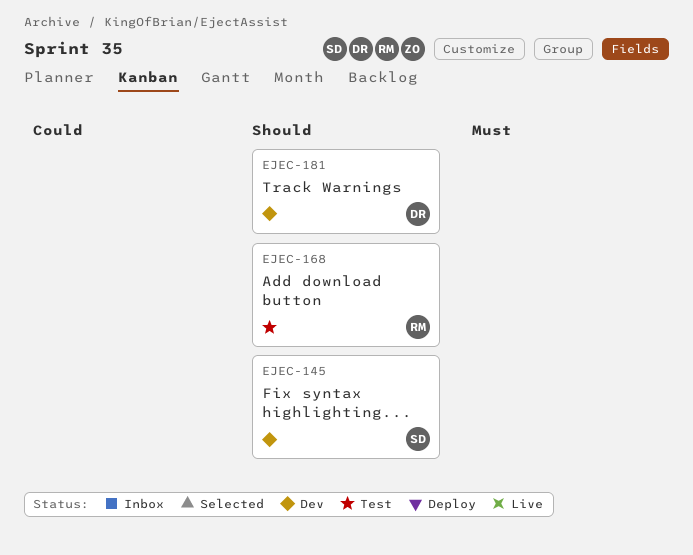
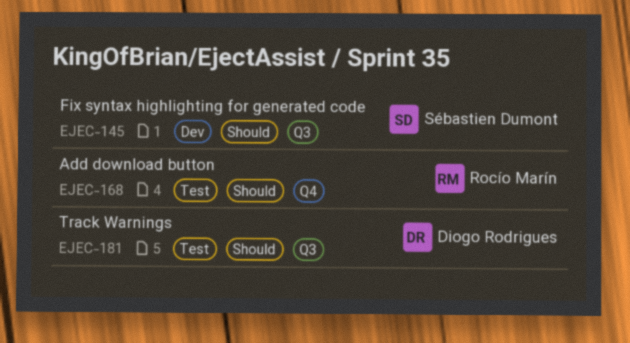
EJEC-181, status: Dev -> Test

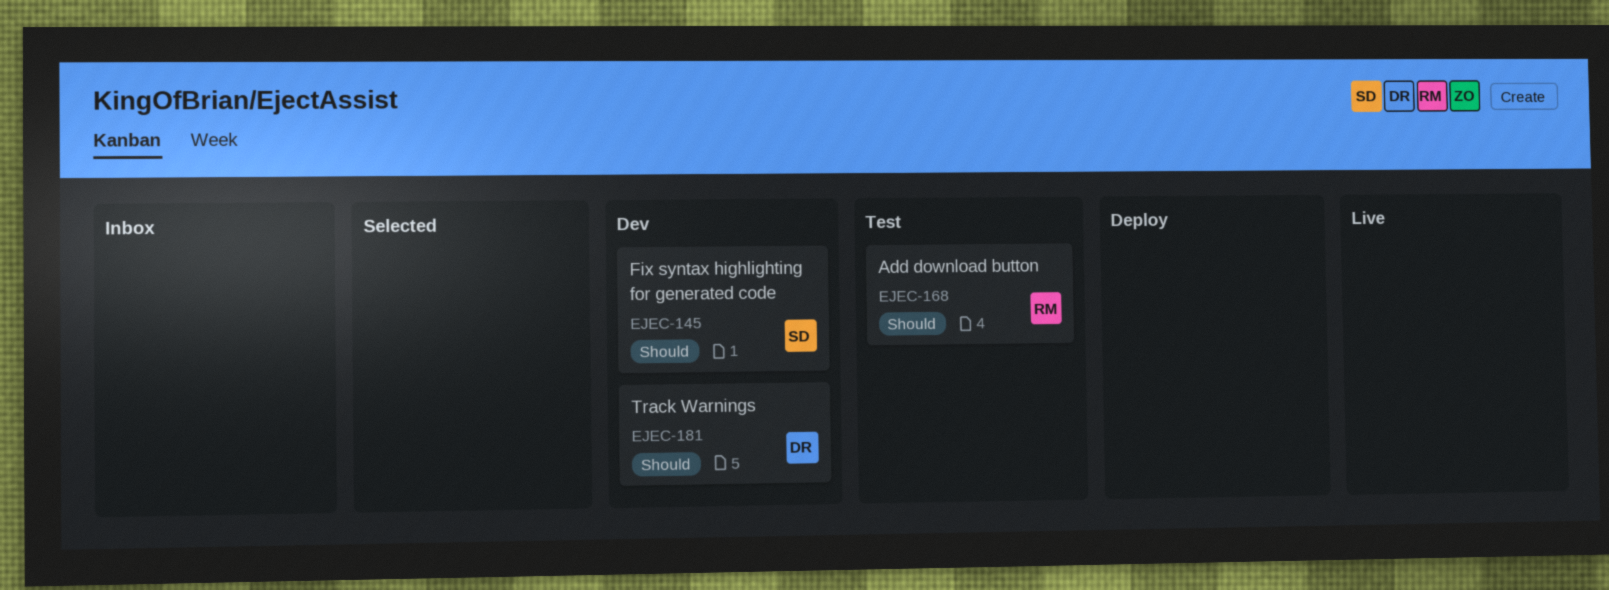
EJEC-181, status: Test -> Dev

